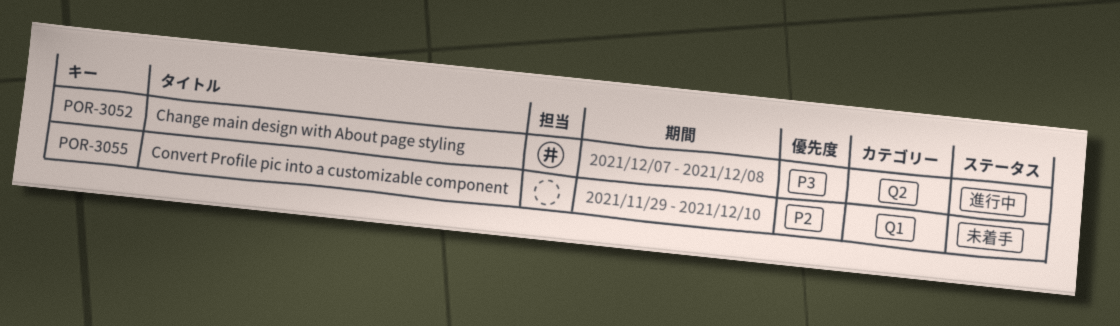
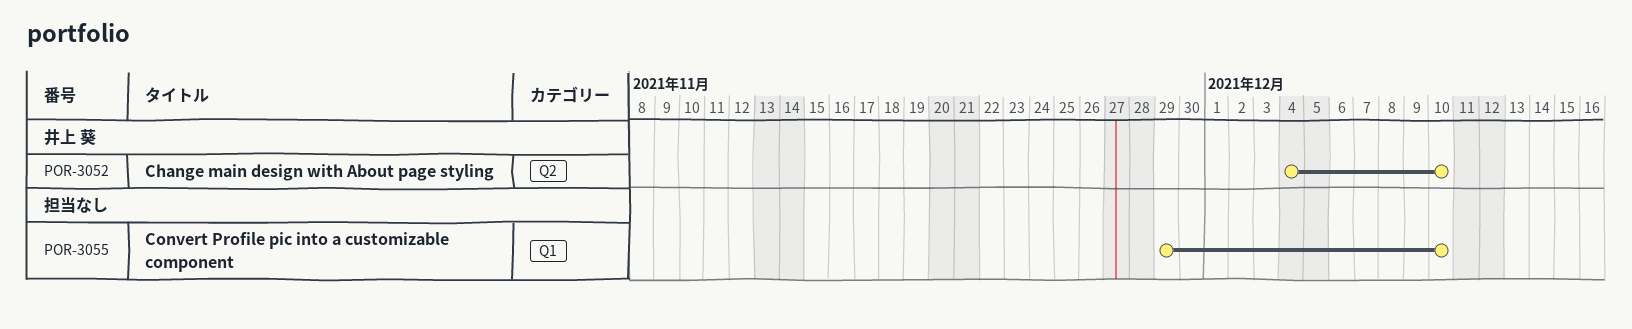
POR-3052, start: Dec 7 -> Dec 4
POR-3052, due: Dec 8 -> Dec 10

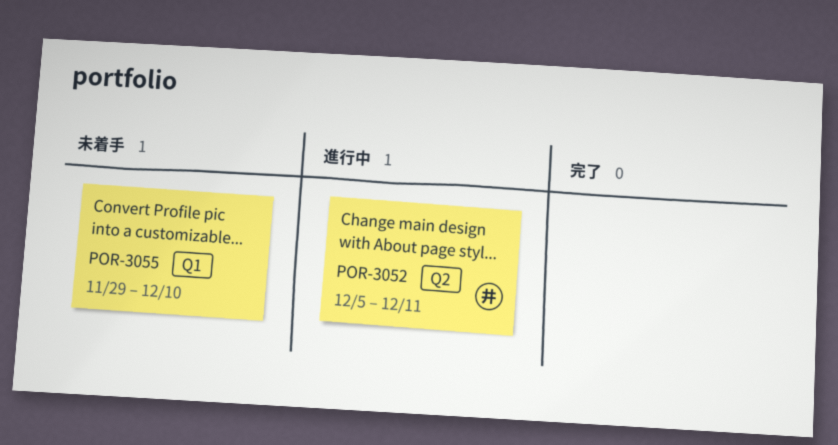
POR-3052, start: Dec 4 -> Dec 5
POR-3052, due: Dec 10 -> Dec 11

